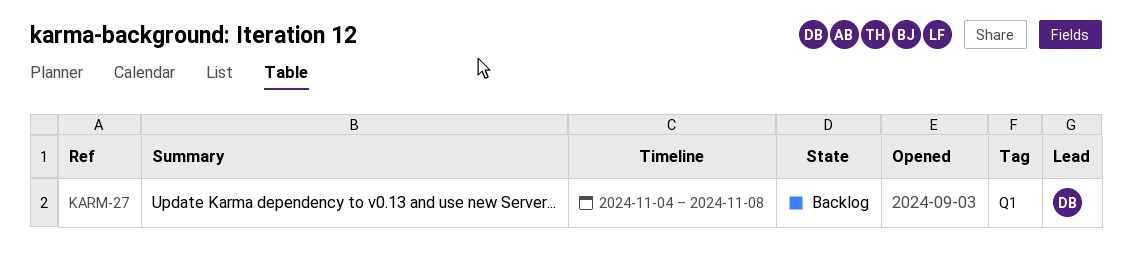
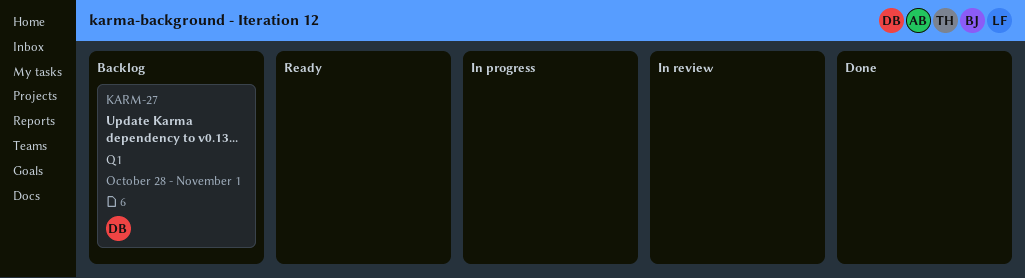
KARM-27, start: Nov 4 -> Oct 28
KARM-27, due: Nov 8 -> Nov 1

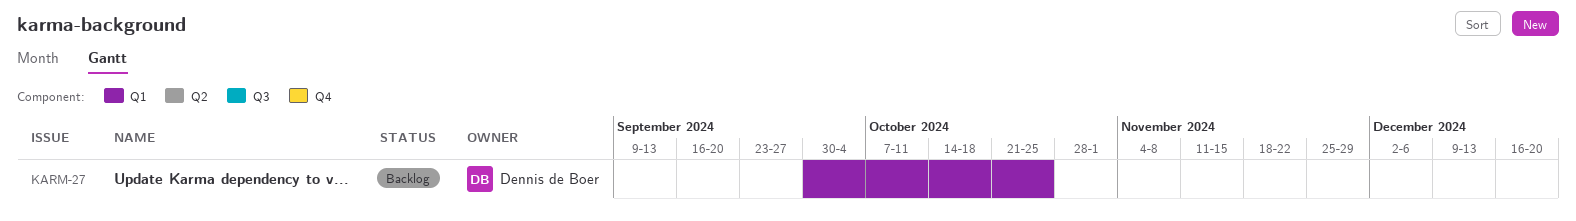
KARM-27, start: Oct 28 -> Sep 30
KARM-27, due: Nov 1 -> Oct 25

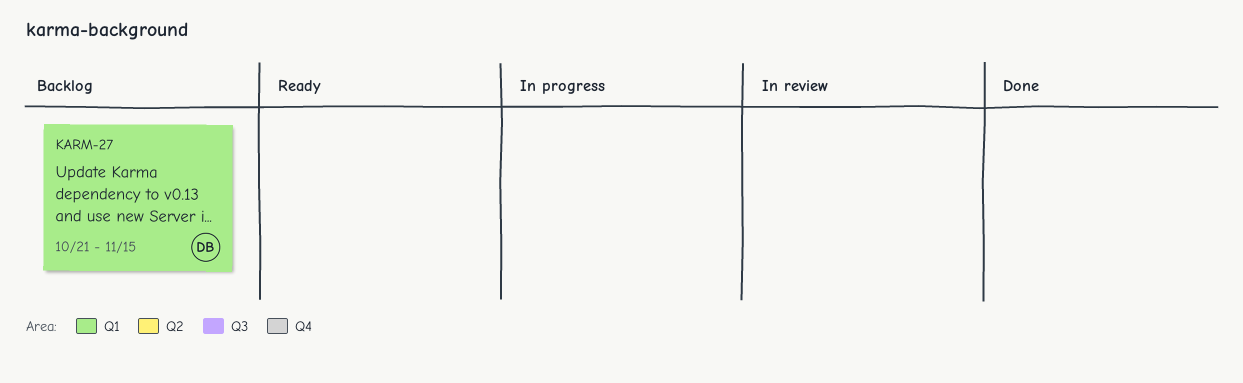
KARM-27, start: Sep 30 -> Oct 21
KARM-27, due: Oct 25 -> Nov 15

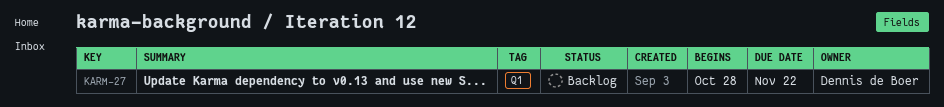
KARM-27, start: Oct 21 -> Oct 28
KARM-27, due: Nov 15 -> Nov 22

